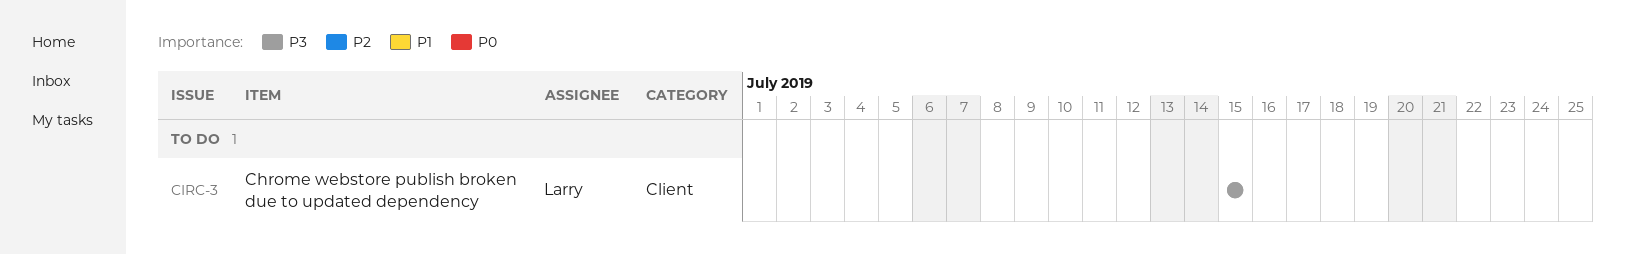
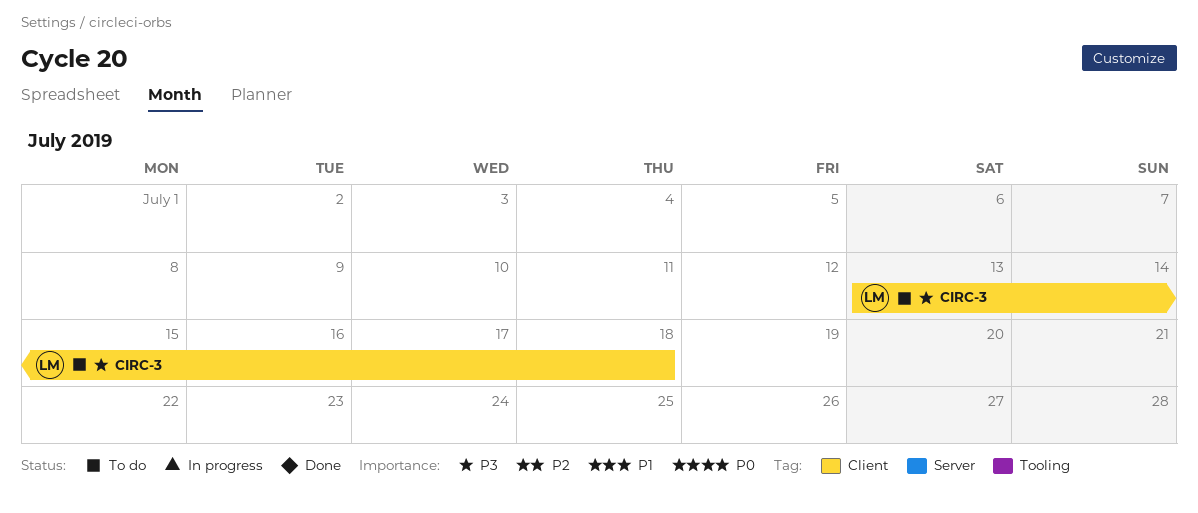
CIRC-3, start: Jul 15 -> Jul 13
CIRC-3, due: Jul 15 -> Jul 18

